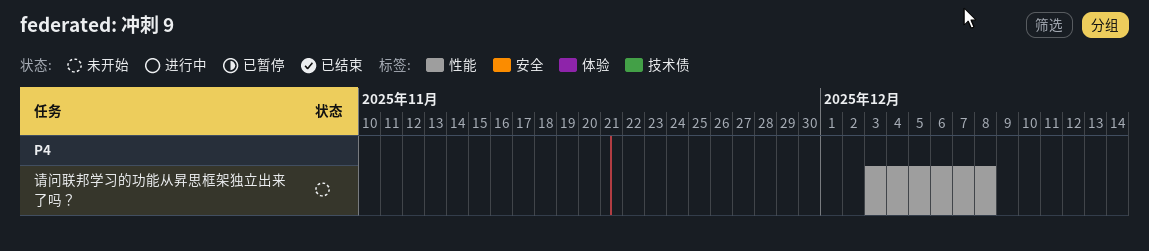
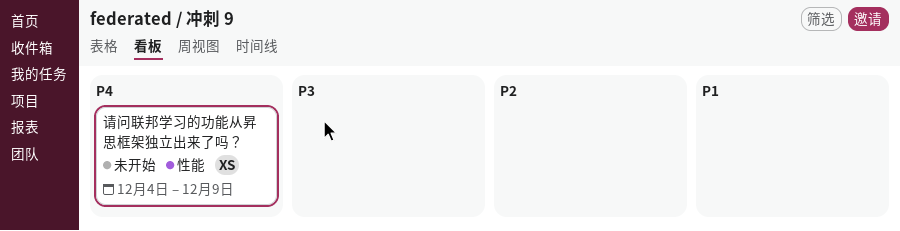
请问联邦学习的功能从昇思框架独立出来了吗？, start: Dec 3 -> Dec 4
请问联邦学习的功能从昇思框架独立出来了吗？, due: Dec 8 -> Dec 9

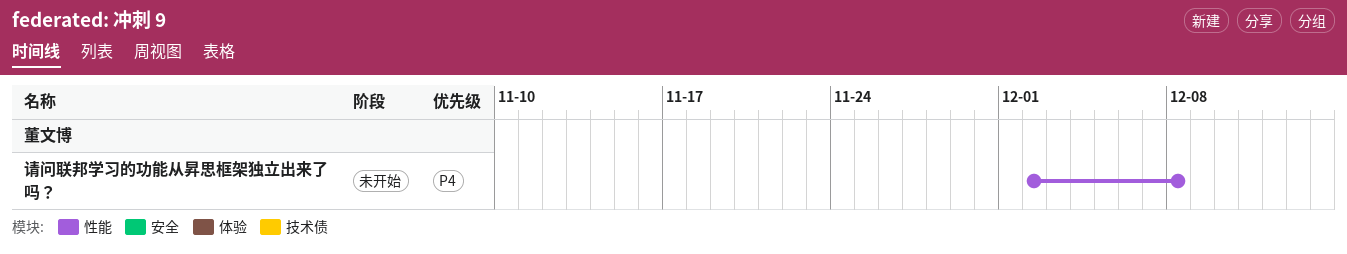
请问联邦学习的功能从昇思框架独立出来了吗？, start: Dec 4 -> Dec 2
请问联邦学习的功能从昇思框架独立出来了吗？, due: Dec 9 -> Dec 8

